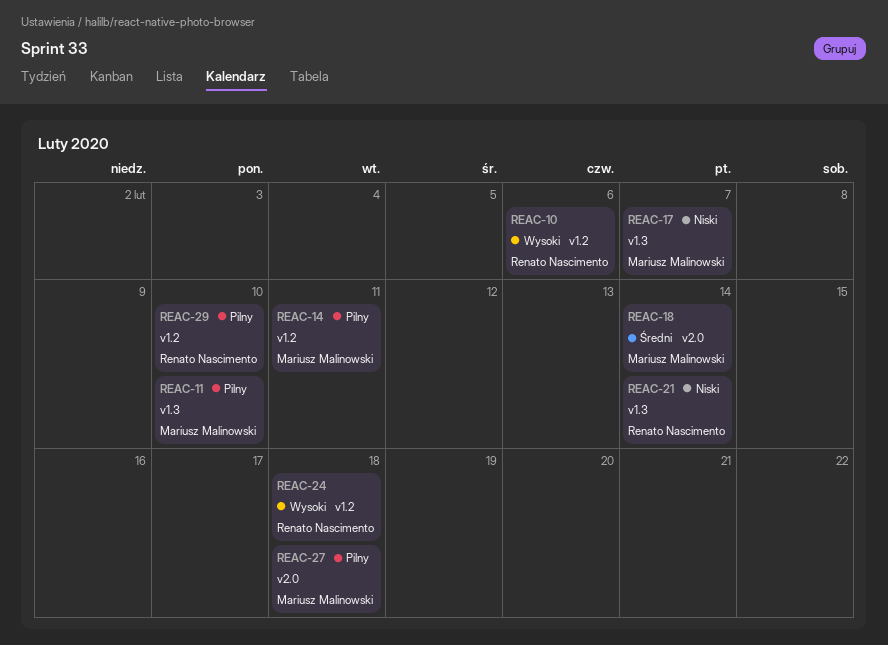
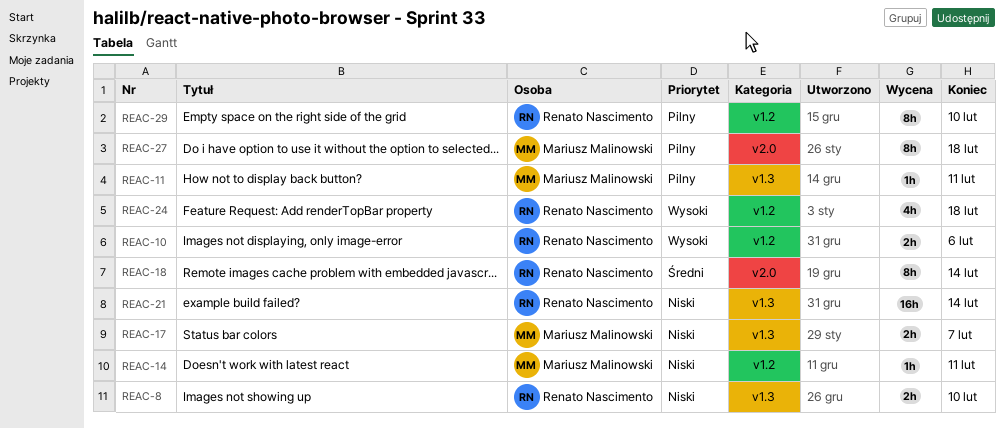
REAC-8: none -> present
REAC-11, due: Feb 10 -> Feb 11
REAC-14, priority: Pilny -> Niski
REAC-18, owner: Mariusz Malinowski -> Renato Nascimento

